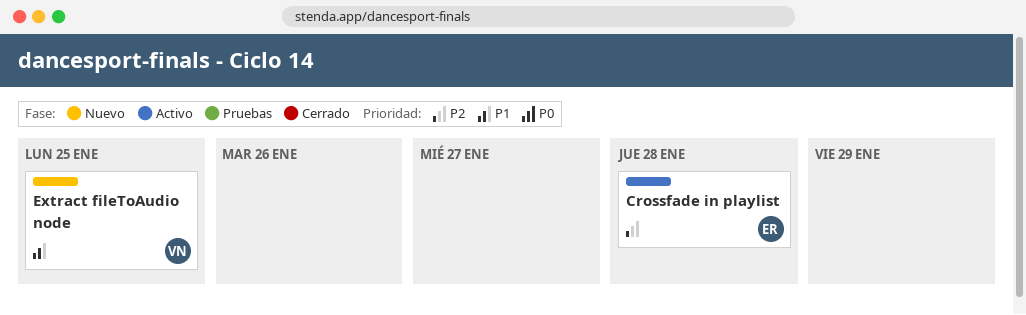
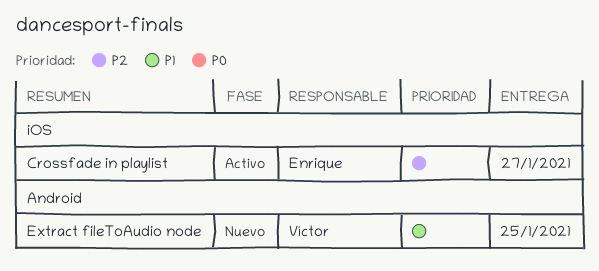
Crossfade in playlist, due: Jan 28 -> Jan 27

